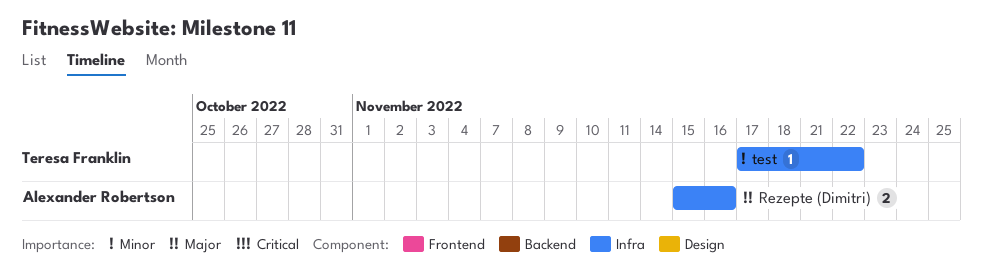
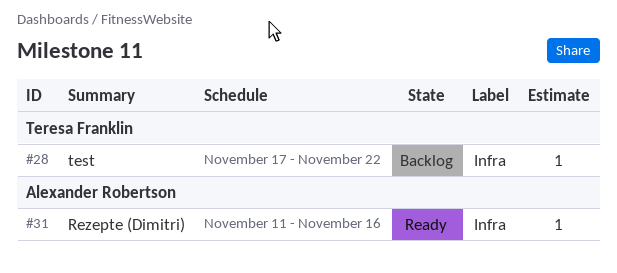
Rezepte (Dimitri), estimate: 2 -> 1
Rezepte (Dimitri), start: Nov 15 -> Nov 11

